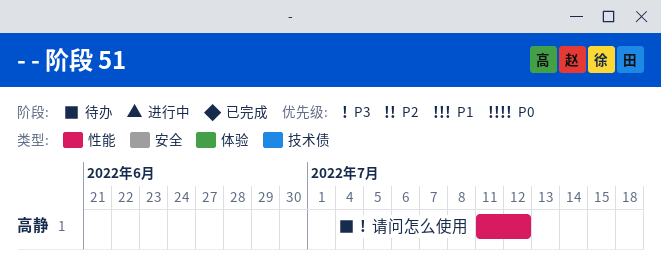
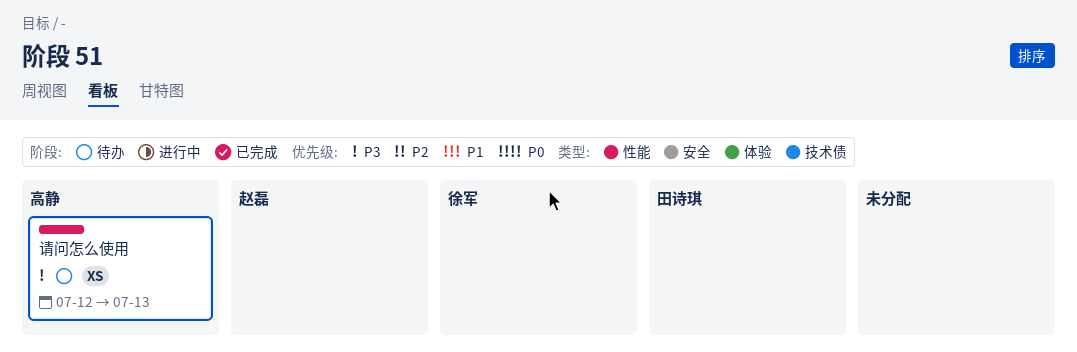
请问怎么使用, start: Jul 11 -> Jul 12
请问怎么使用, due: Jul 12 -> Jul 13

